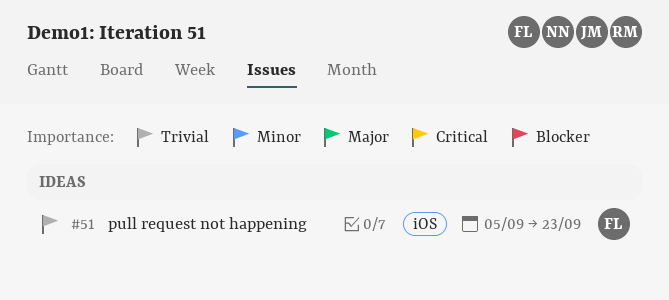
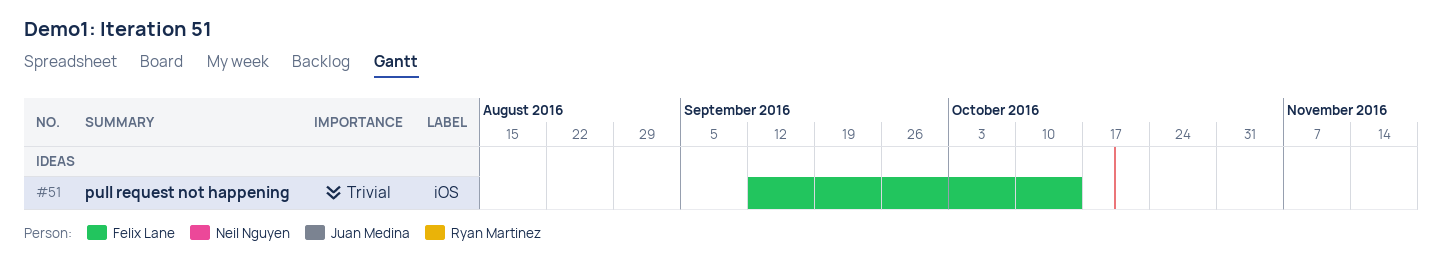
#51, start: Sep 5 -> Sep 12
#51, due: Sep 23 -> Oct 14

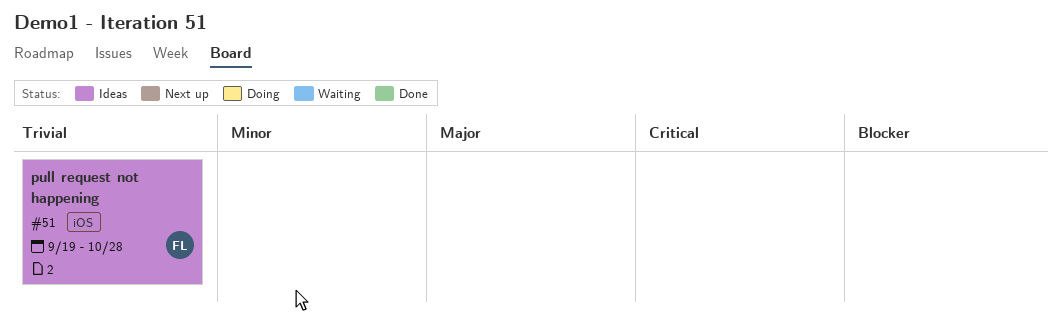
#51, start: Sep 12 -> Sep 19
#51, due: Oct 14 -> Oct 28

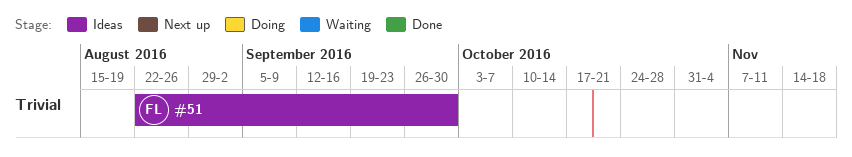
#51, start: Sep 19 -> Aug 22
#51, due: Oct 28 -> Sep 30

